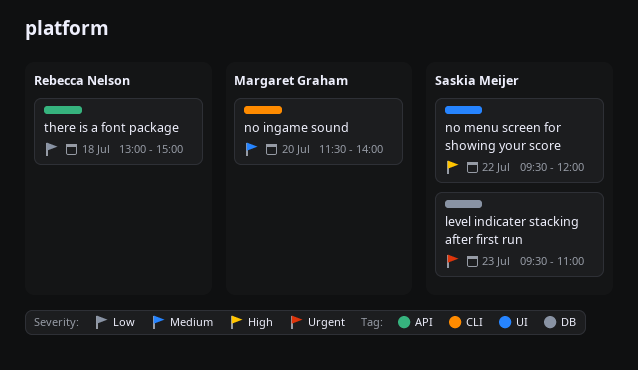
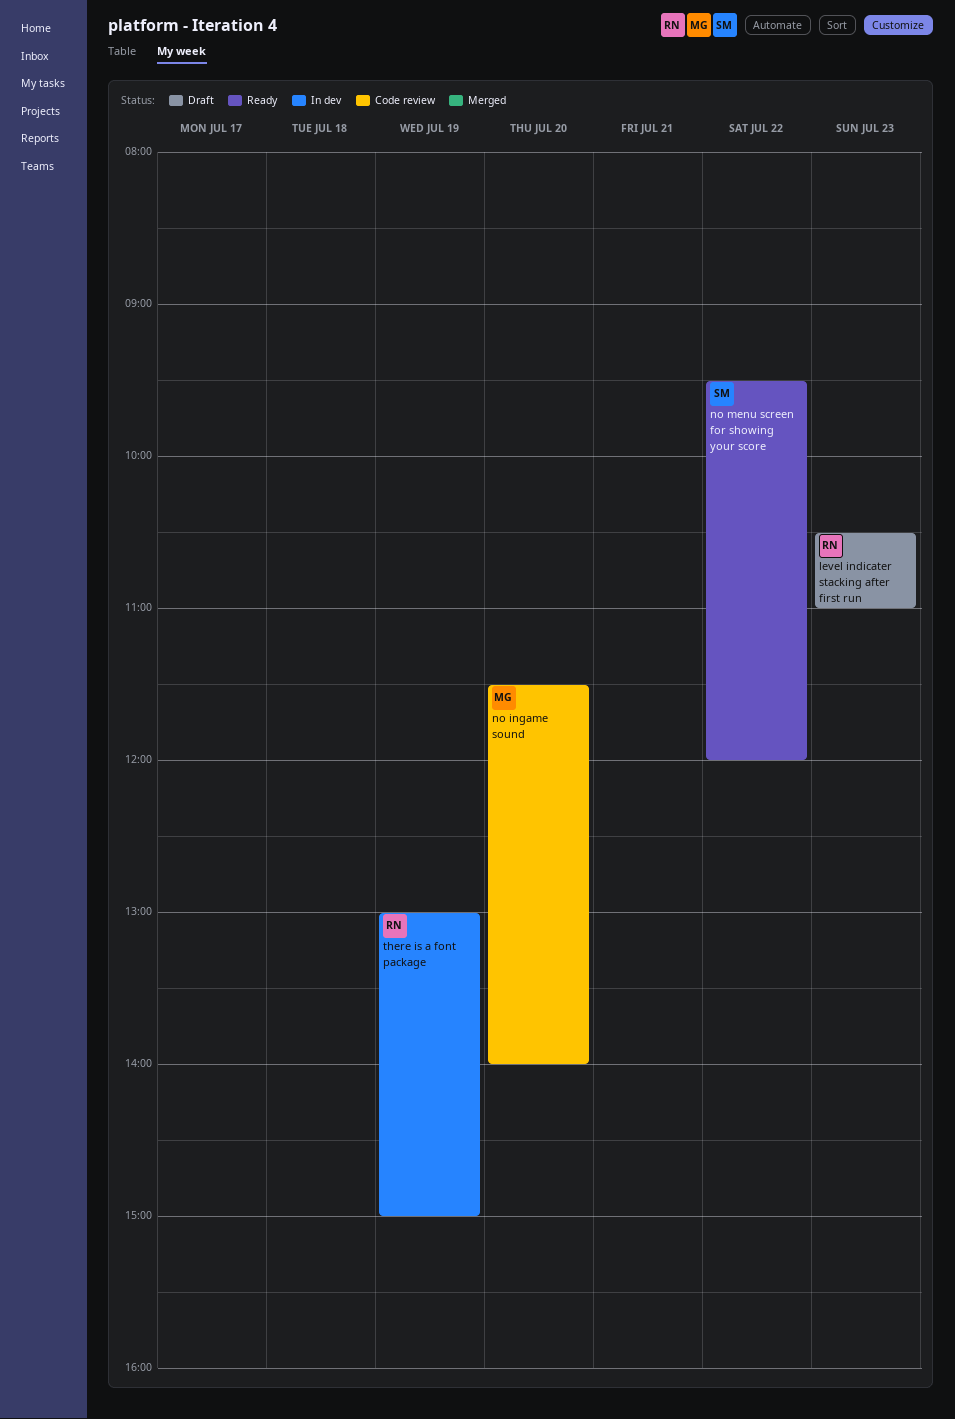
level indicater stacking after first run, owner: Saskia Meijer -> Rebecca Nelson
level indicater stacking after first run, begins: 09:30 -> 10:30
there is a font package, day: Jul 18 -> Jul 19

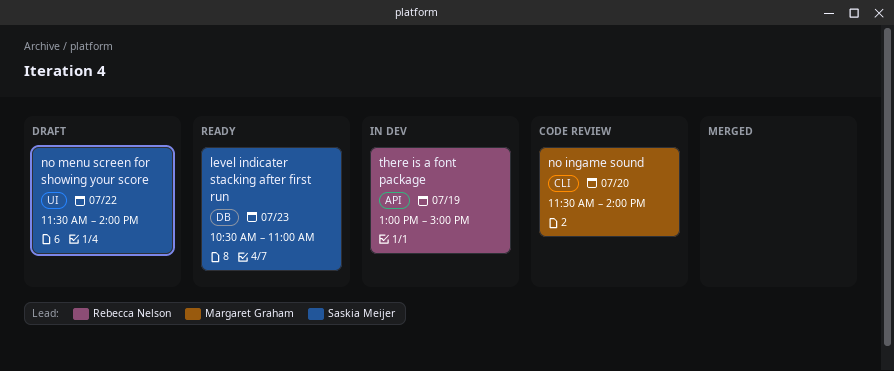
level indicater stacking after first run, status: Draft -> Ready
level indicater stacking after first run, owner: Rebecca Nelson -> Saskia Meijer
no menu screen for showing your score, status: Ready -> Draft
no menu screen for showing your score, begins: 09:30 -> 11:30
no menu screen for showing your score, ends: 12:00 -> 14:00

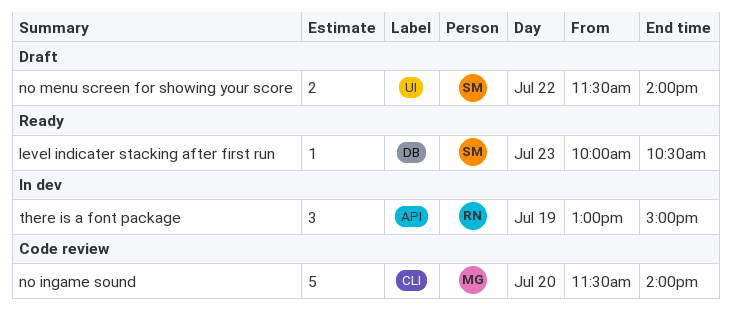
level indicater stacking after first run, begins: 10:30 -> 10:00
level indicater stacking after first run, ends: 11:00 -> 10:30

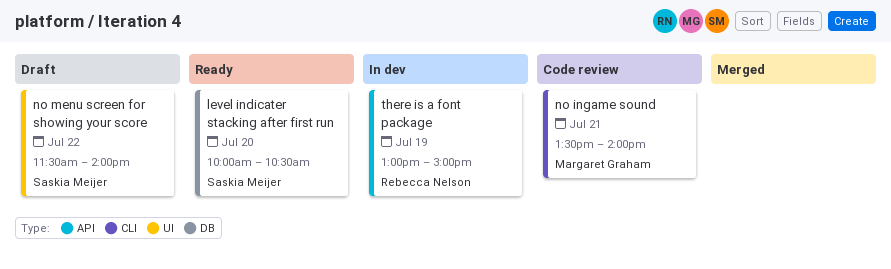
level indicater stacking after first run, day: Jul 23 -> Jul 20
no ingame sound, day: Jul 20 -> Jul 21
no ingame sound, begins: 11:30 -> 13:30

